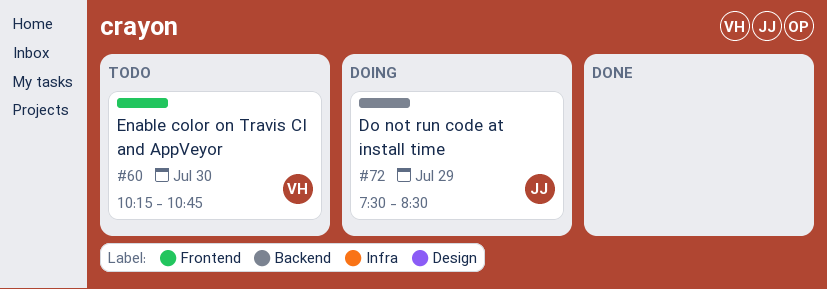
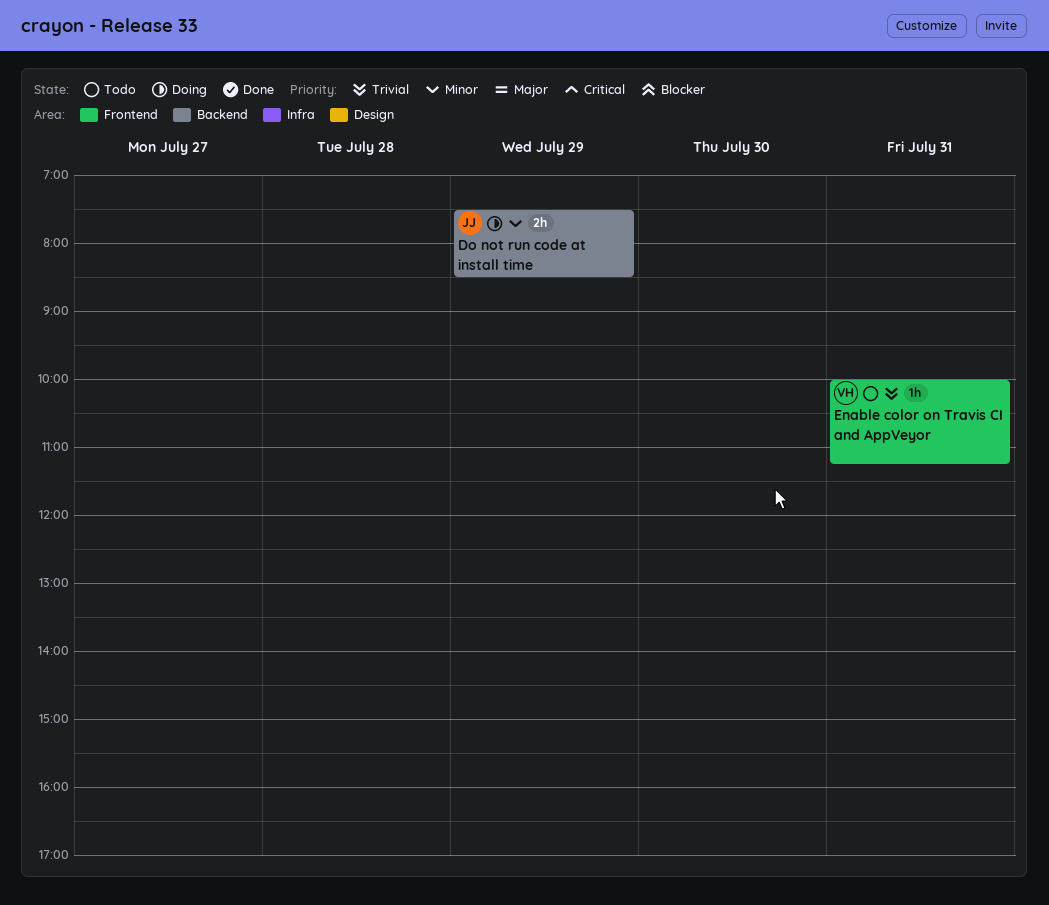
Enable color on Travis CI and AppVeyor, day: Jul 30 -> Jul 31
Enable color on Travis CI and AppVeyor, begins: 10:15 -> 10:00
Enable color on Travis CI and AppVeyor, ends: 10:45 -> 11:15

